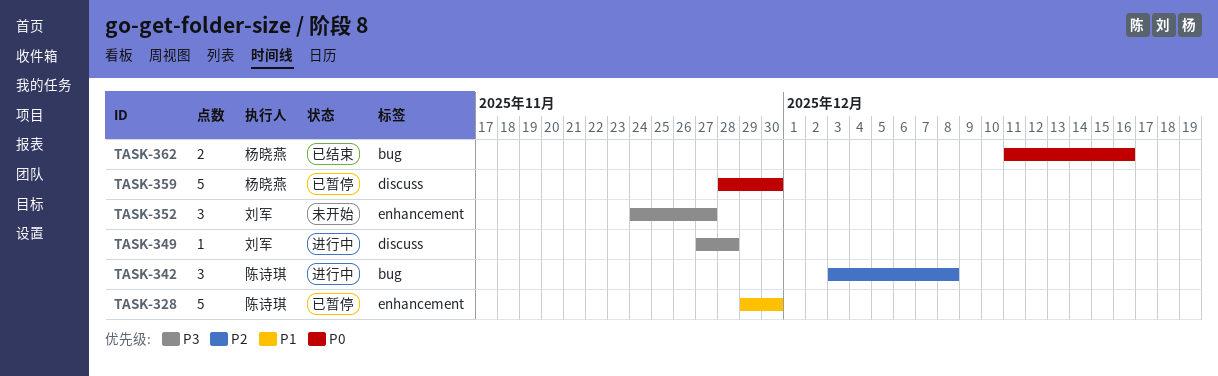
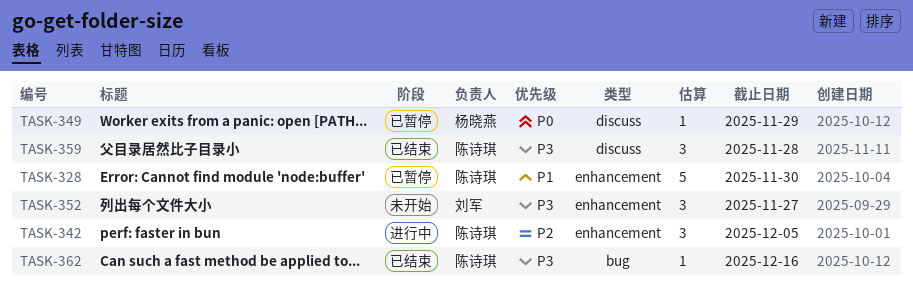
TASK-342, label: bug -> enhancement
TASK-342, due: Dec 8 -> Dec 5
TASK-349, status: 进行中 -> 已暂停
TASK-349, owner: 刘军 -> 杨晓燕
TASK-349, priority: P3 -> P0
TASK-349, due: Nov 28 -> Nov 29
TASK-359, status: 已暂停 -> 已结束
TASK-359, owner: 杨晓燕 -> 陈诗琪
TASK-359, priority: P0 -> P3
TASK-359, estimate: 5 -> 3
TASK-359, due: Nov 30 -> Nov 28
TASK-362, owner: 杨晓燕 -> 陈诗琪
TASK-362, priority: P0 -> P3
TASK-362, estimate: 2 -> 1

